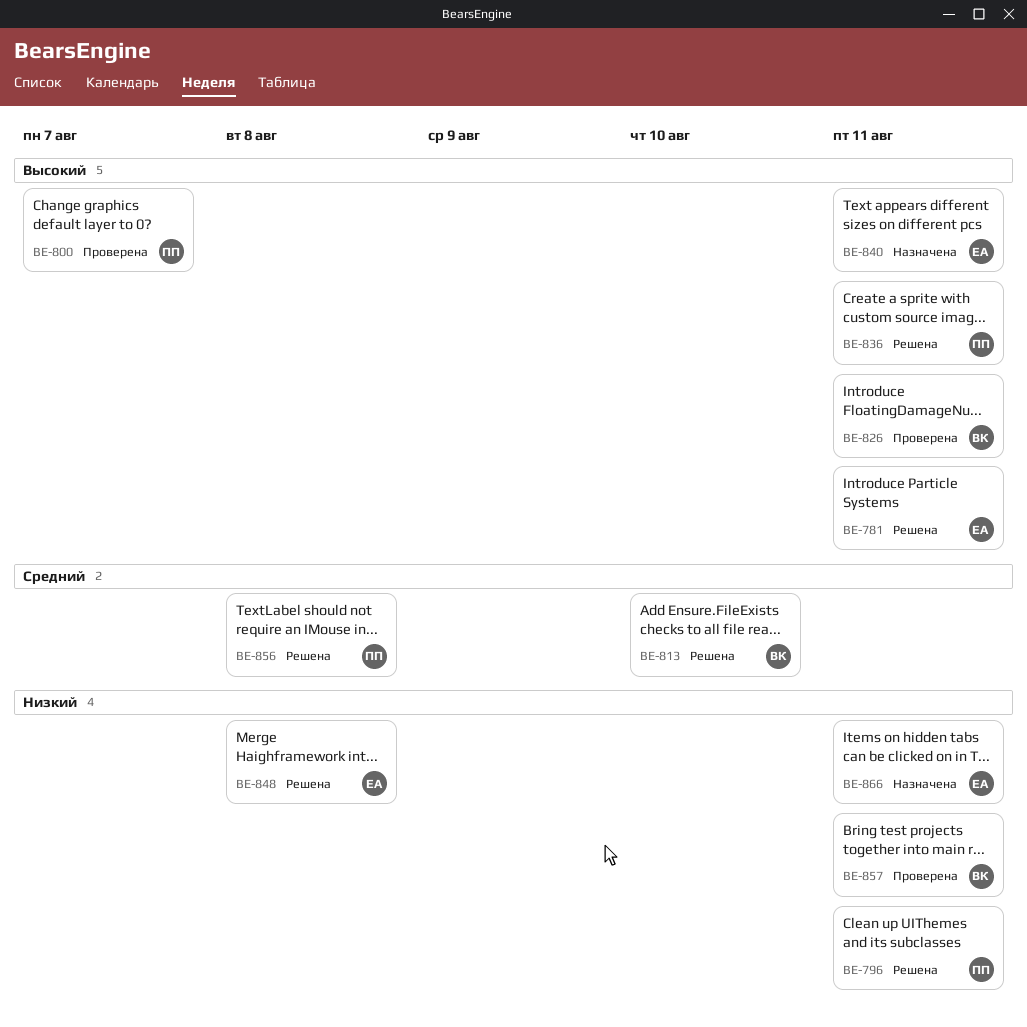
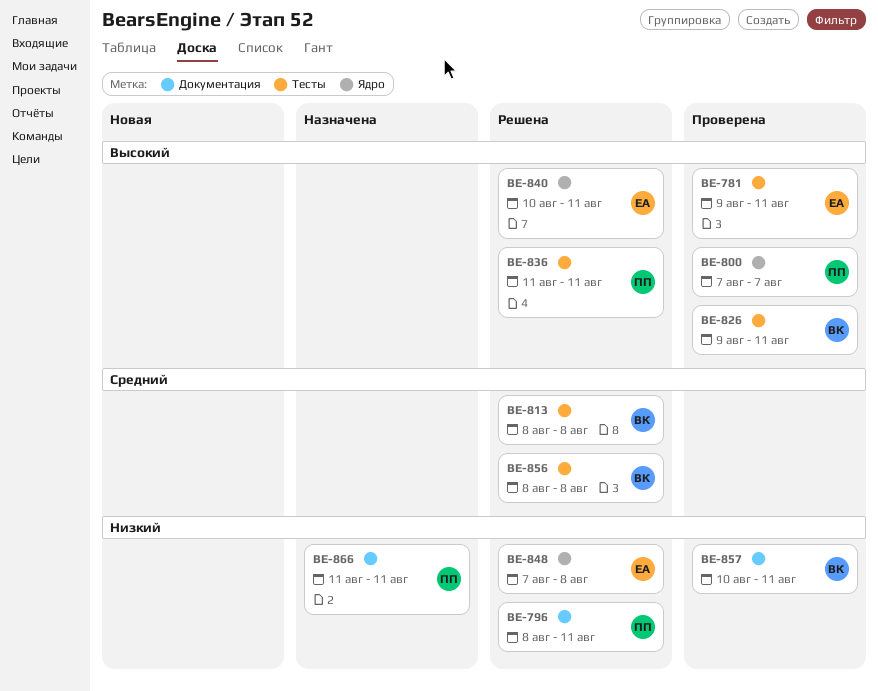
BE-781, status: Решена -> Проверена
BE-813, due: Aug 10 -> Aug 8
BE-840, status: Назначена -> Решена
BE-856, owner: ПП -> ВК
BE-866, owner: ЕА -> ПП

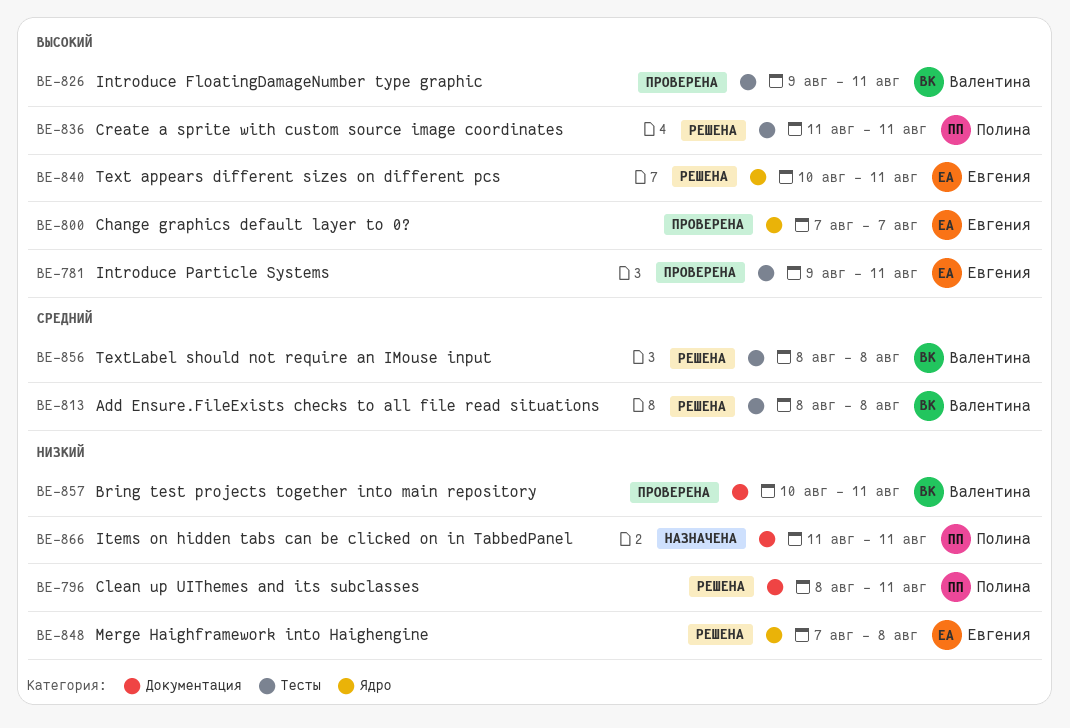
BE-800, owner: Полина -> Евгения

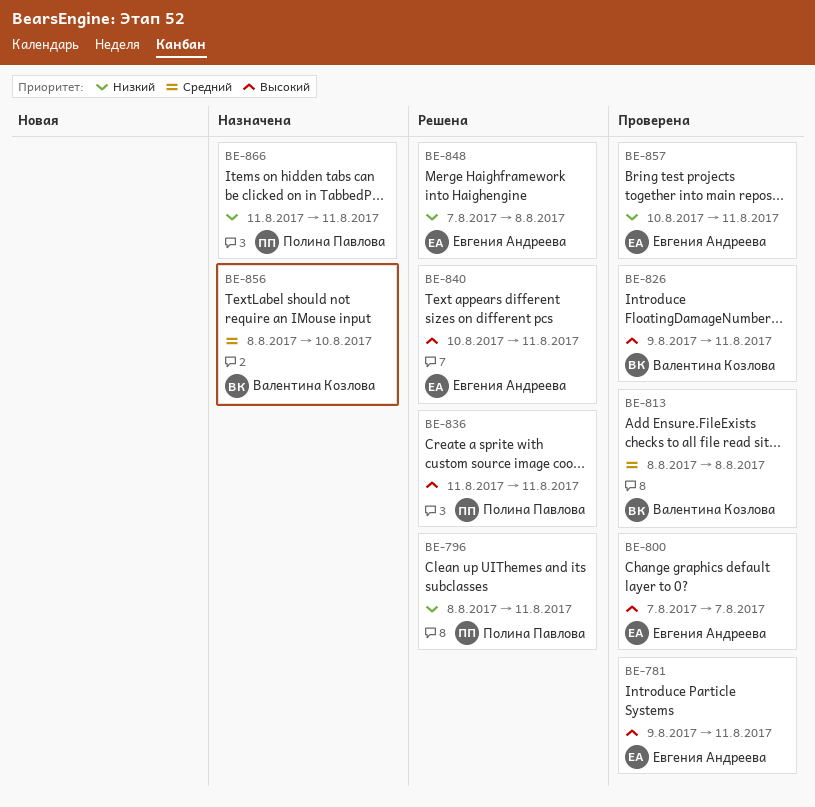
BE-813, status: Решена -> Проверена
BE-856, status: Решена -> Назначена
BE-856, due: Aug 8 -> Aug 10
BE-857, owner: Валентина Козлова -> Евгения Андреева

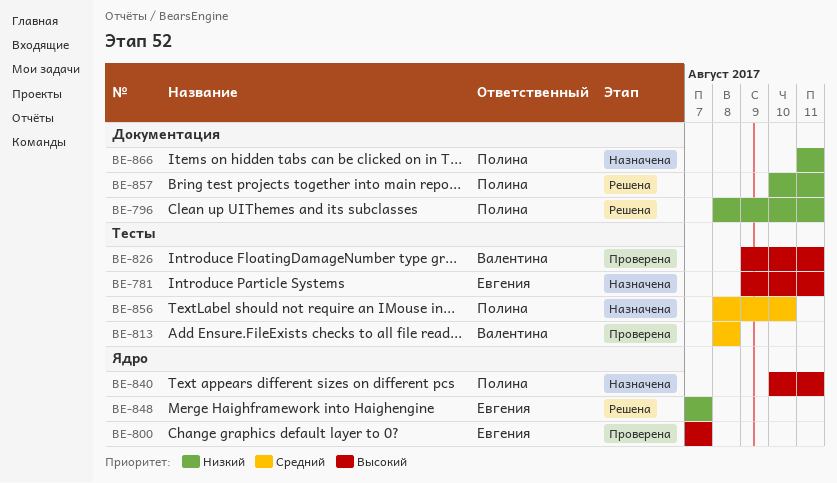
BE-781, status: Проверена -> Назначена
BE-836: present -> none
BE-840, status: Решена -> Назначена
BE-840, owner: Евгения Андреева -> Полина Павлова
BE-848, due: Aug 8 -> Aug 7
BE-856, owner: Валентина Козлова -> Полина Павлова
BE-857, status: Проверена -> Решена
BE-857, owner: Евгения Андреева -> Полина Павлова

